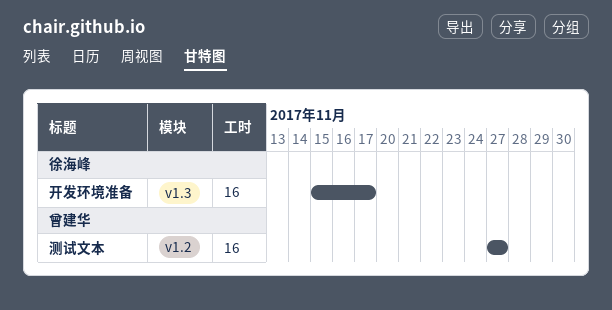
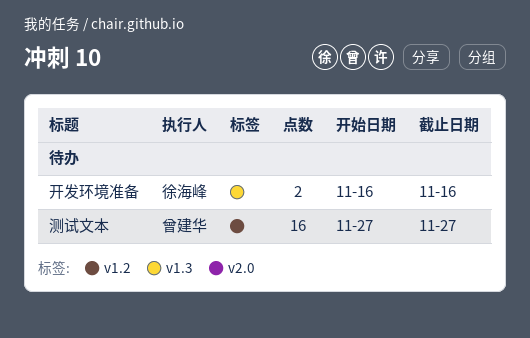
开发环境准备, estimate: 16 -> 2
开发环境准备, start: Nov 15 -> Nov 16
开发环境准备, due: Nov 17 -> Nov 16

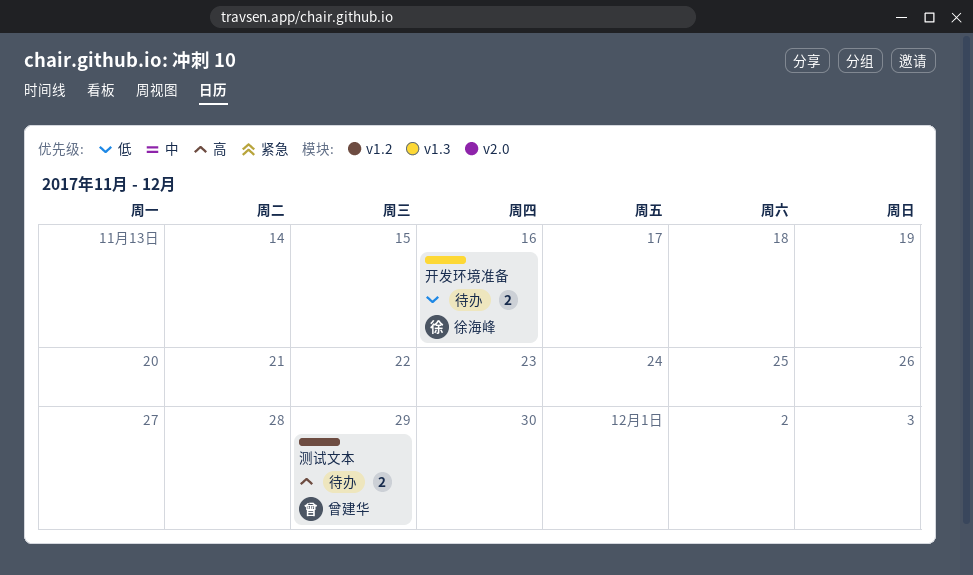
测试文本, estimate: 16 -> 2
测试文本, due: Nov 27 -> Nov 29

